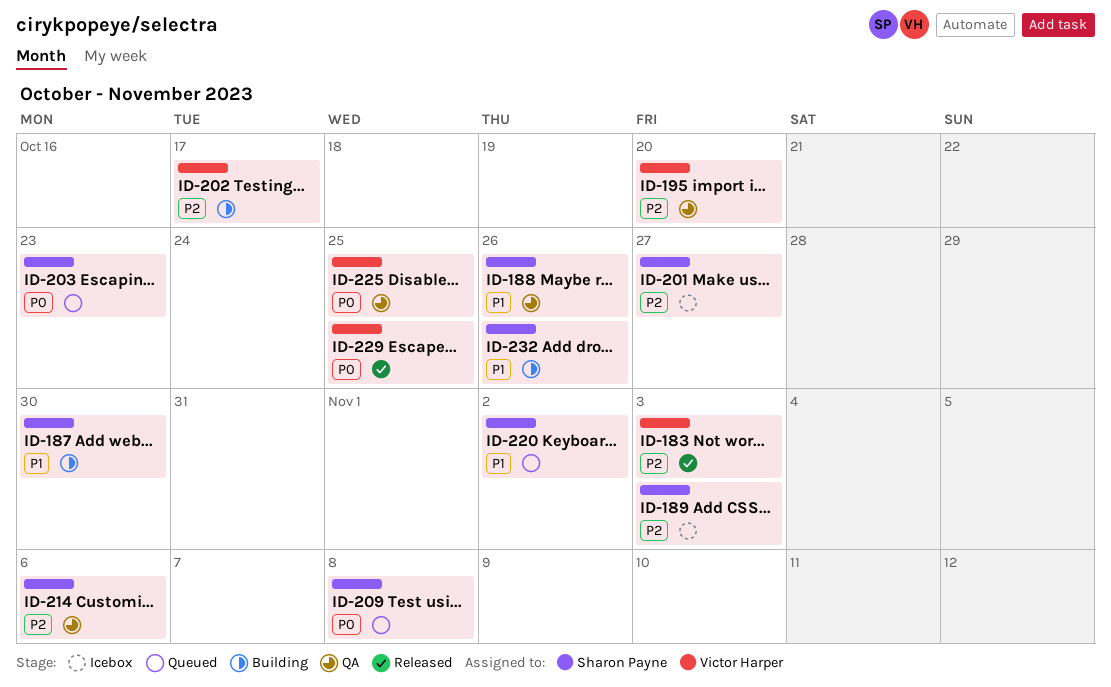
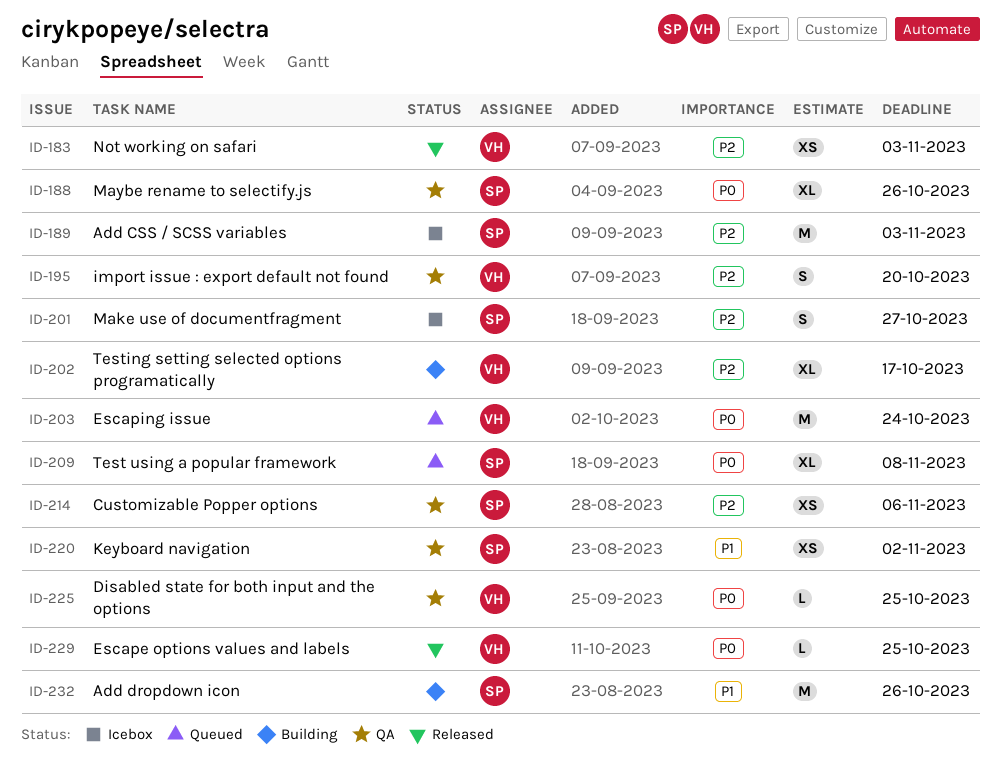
ID-187: present -> none
ID-188, priority: P1 -> P0
ID-203, owner: Sharon Payne -> Victor Harper
ID-203, due: Oct 23 -> Oct 24
ID-220, status: Queued -> QA

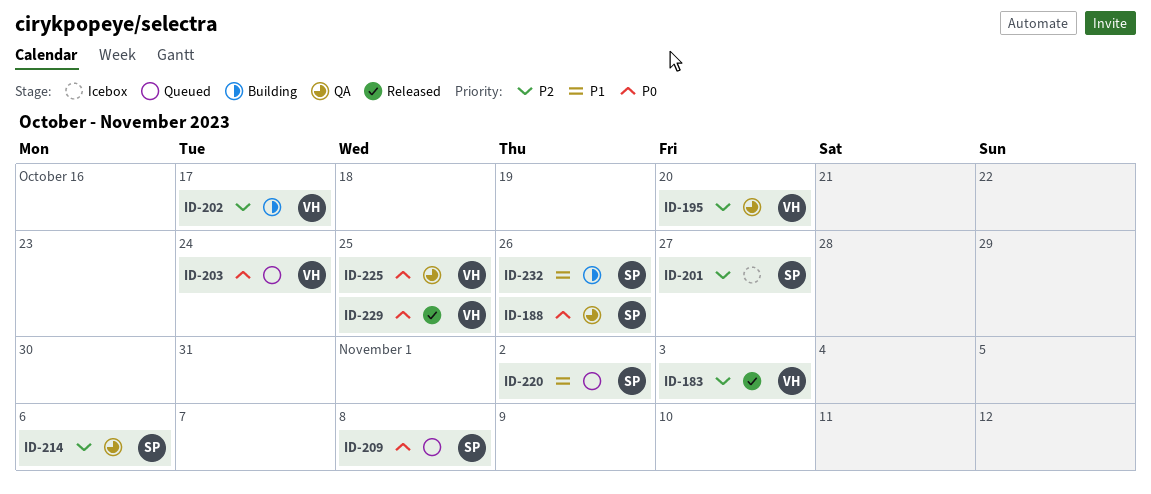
ID-189: present -> none
ID-220, status: QA -> Queued

